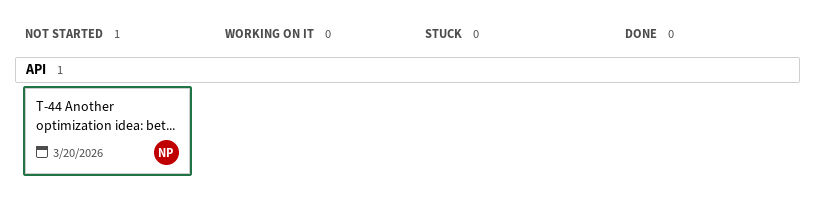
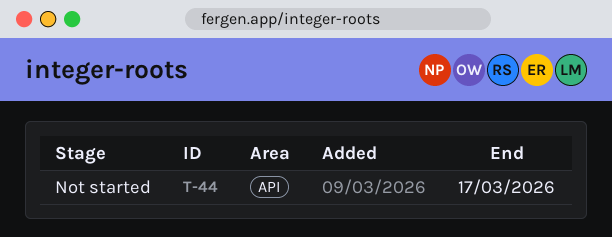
T-44, due: Mar 20 -> Mar 17

